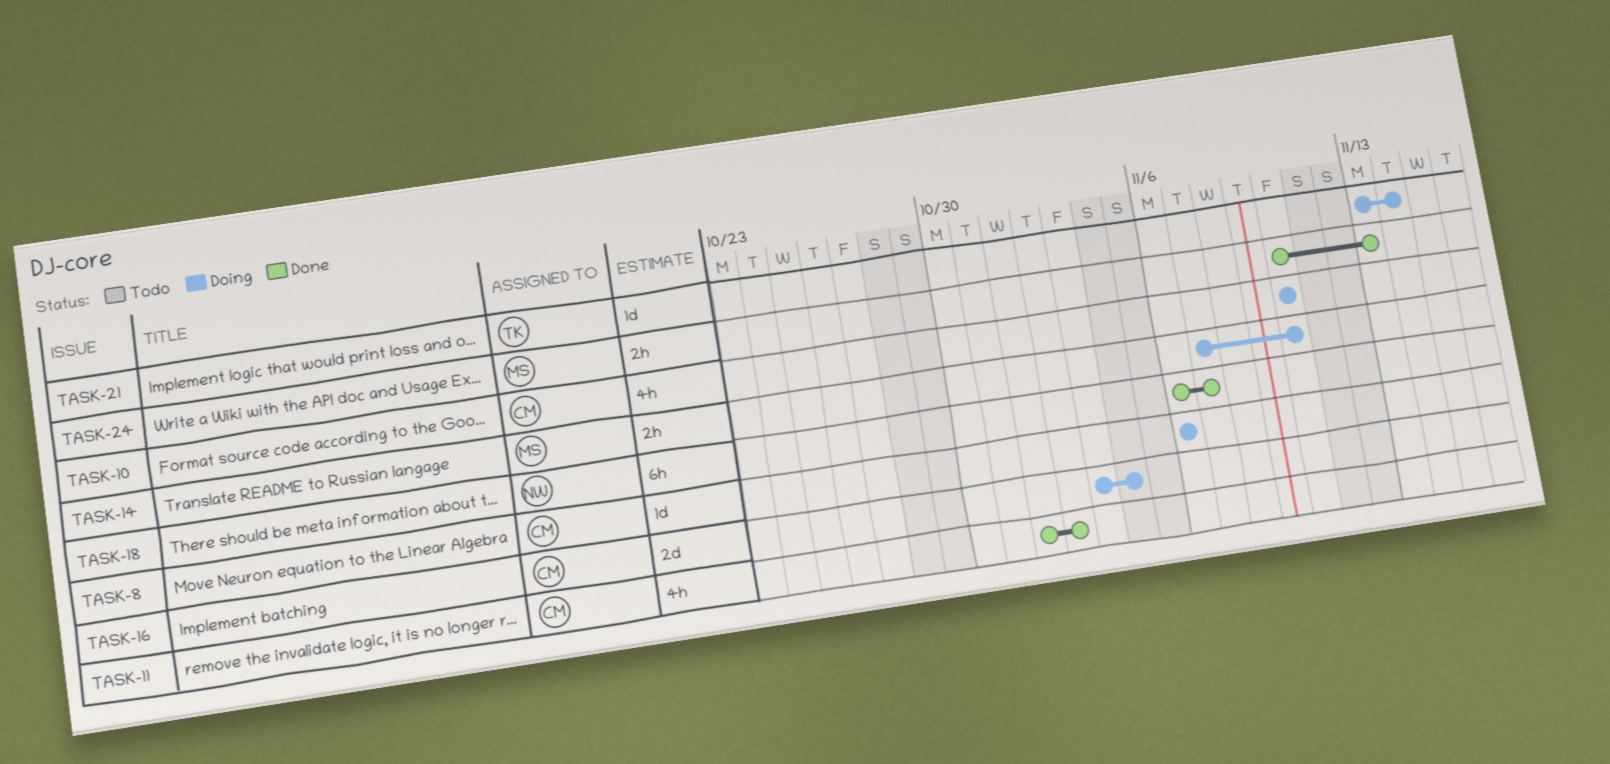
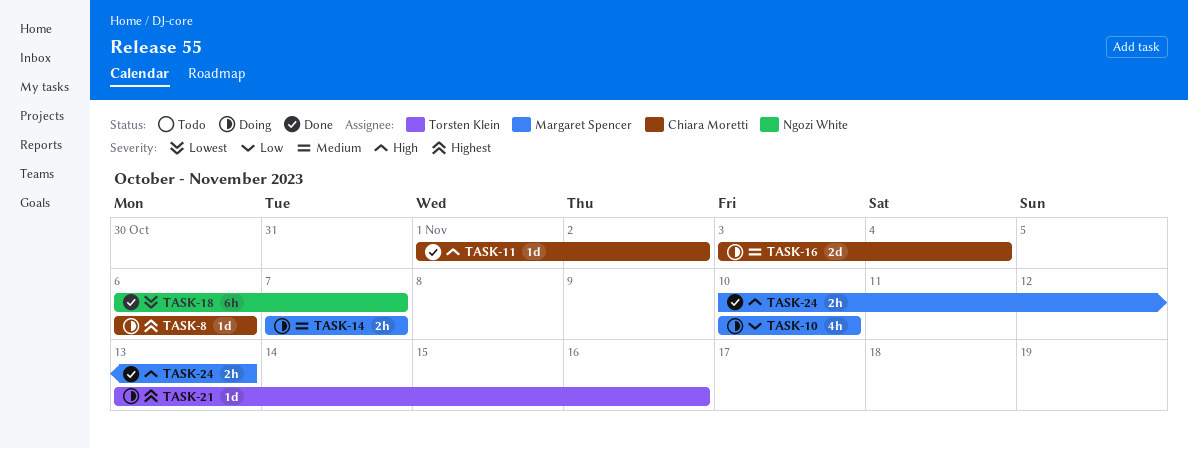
TASK-10, owner: Chiara Moretti -> Margaret Spencer
TASK-11, estimate: 4h -> 1d
TASK-14, due: Nov 10 -> Nov 7
TASK-21, due: Nov 14 -> Nov 16

